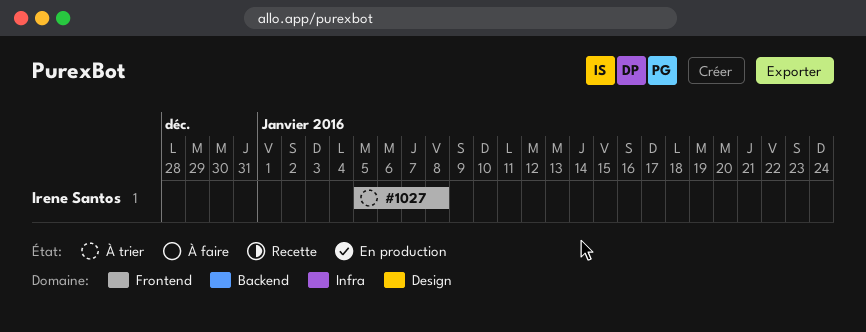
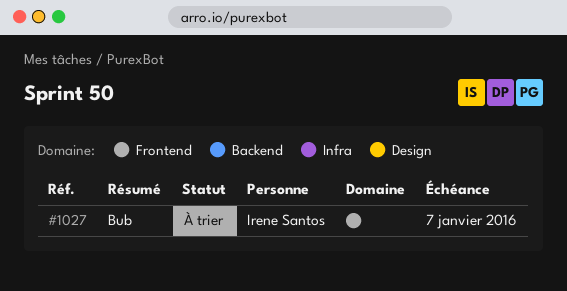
#1027, due: Jan 8 -> Jan 7

